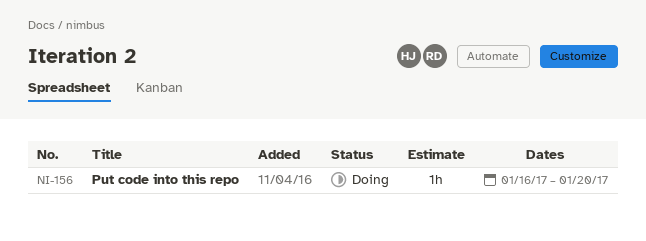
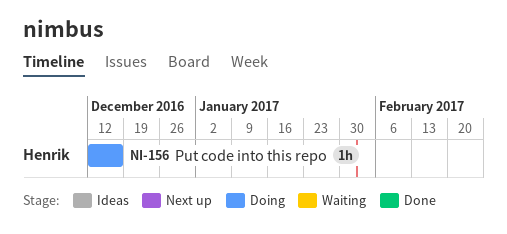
NI-156, start: Jan 16 -> Dec 12
NI-156, due: Jan 20 -> Dec 16

